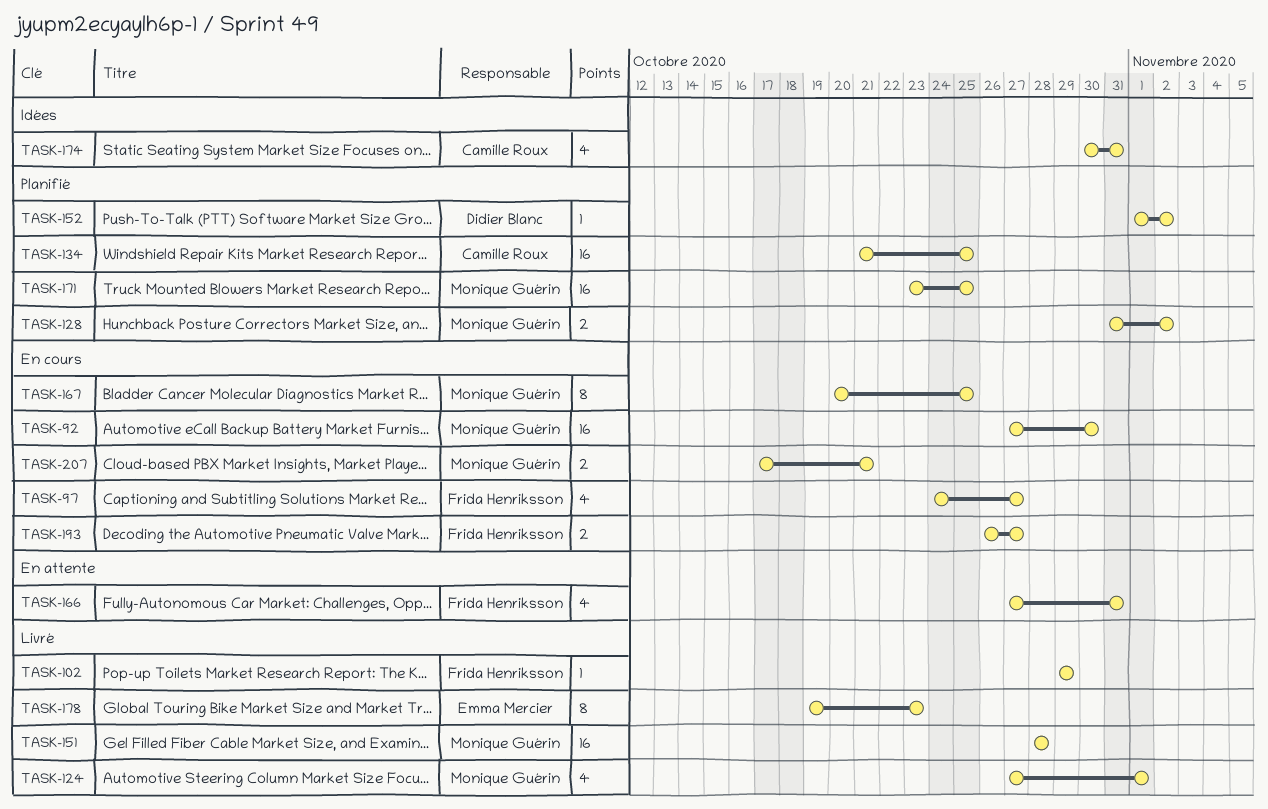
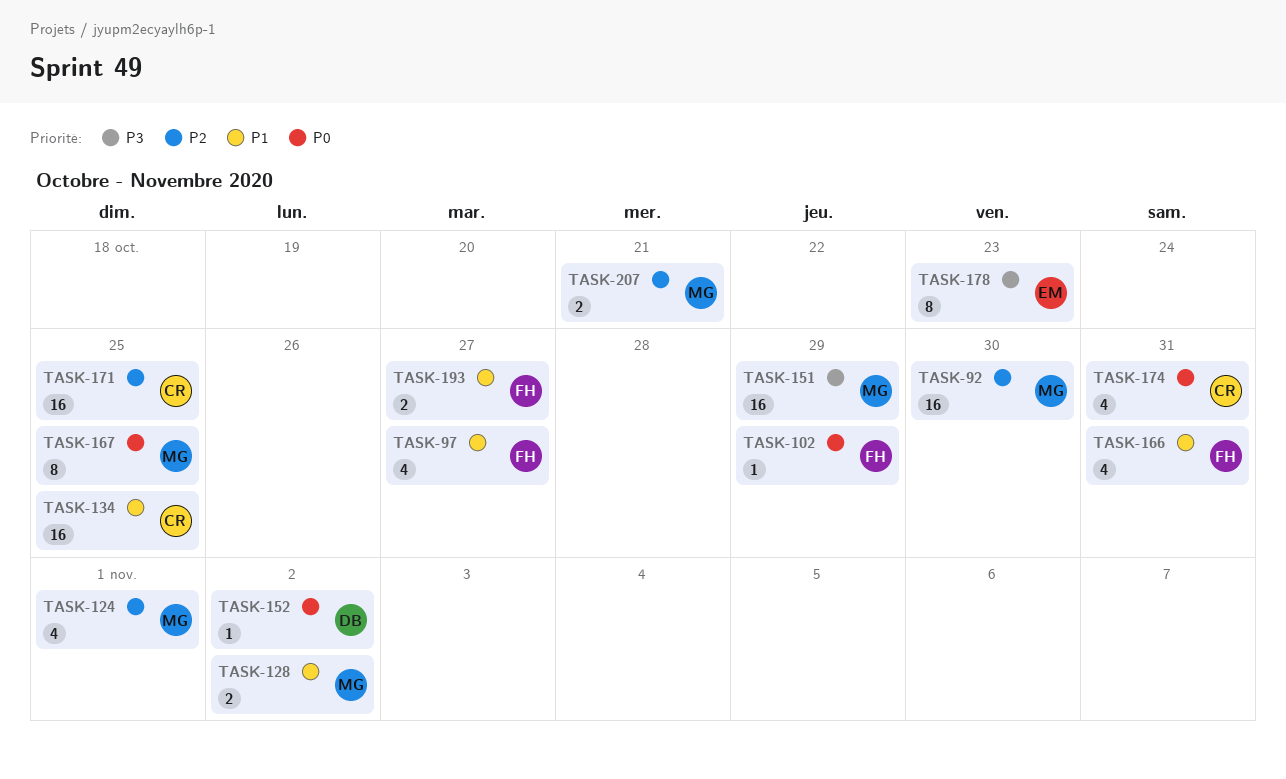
TASK-151, due: Oct 28 -> Oct 29
TASK-171, owner: Monique Guérin -> Camille Roux

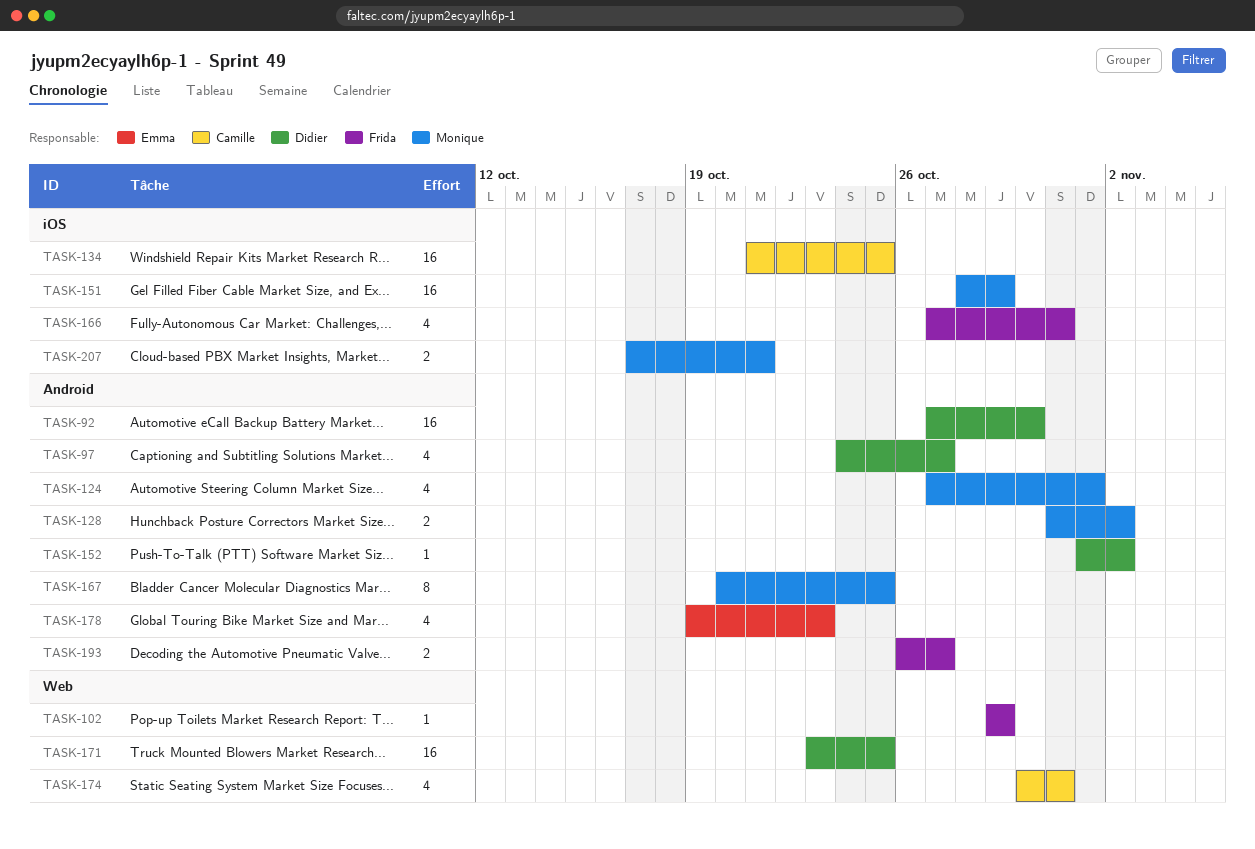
TASK-92, owner: Monique -> Didier
TASK-97, owner: Frida -> Didier
TASK-171, owner: Camille -> Didier
TASK-178, estimate: 8 -> 4

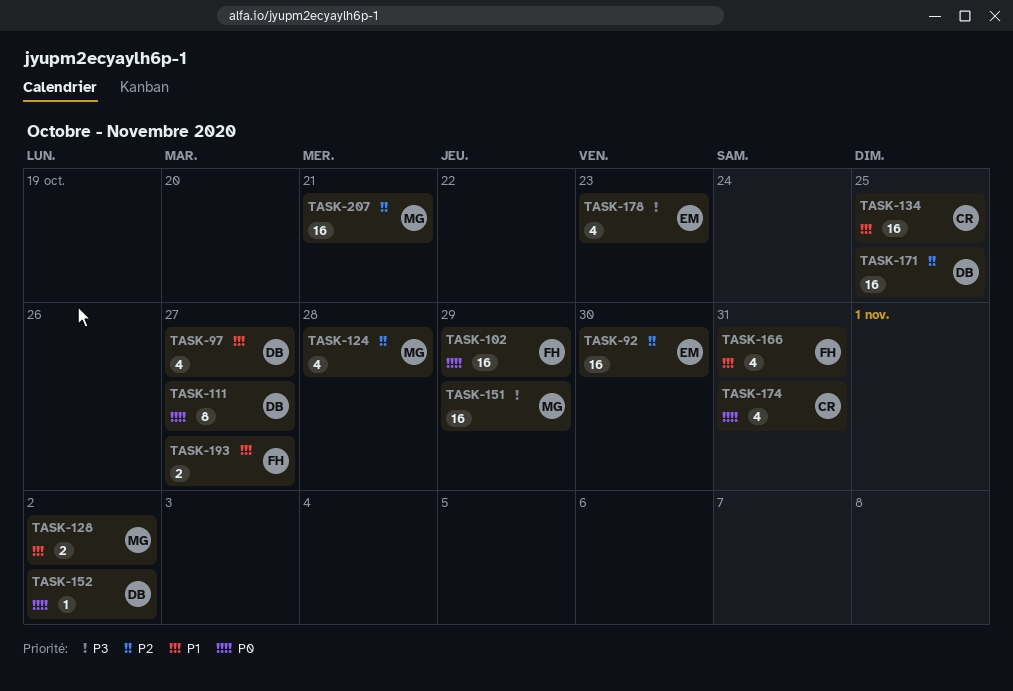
TASK-92, owner: Didier -> Emma
TASK-102, estimate: 1 -> 16
TASK-111: none -> present
TASK-124, due: Nov 1 -> Oct 28
TASK-167: present -> none
TASK-207, estimate: 2 -> 16

